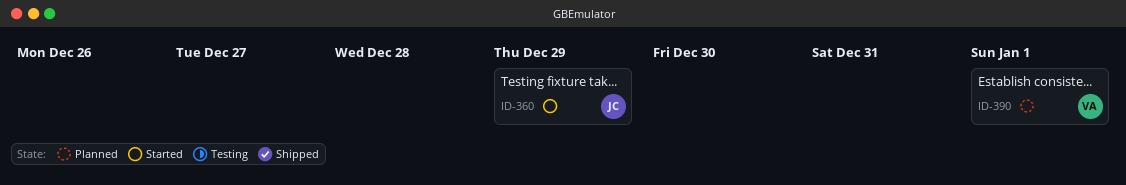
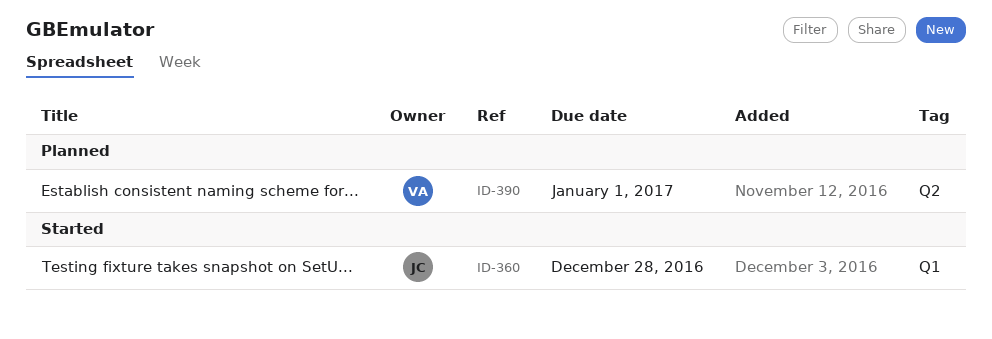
ID-360, due: Dec 29 -> Dec 28

